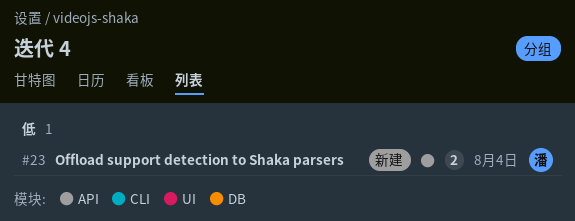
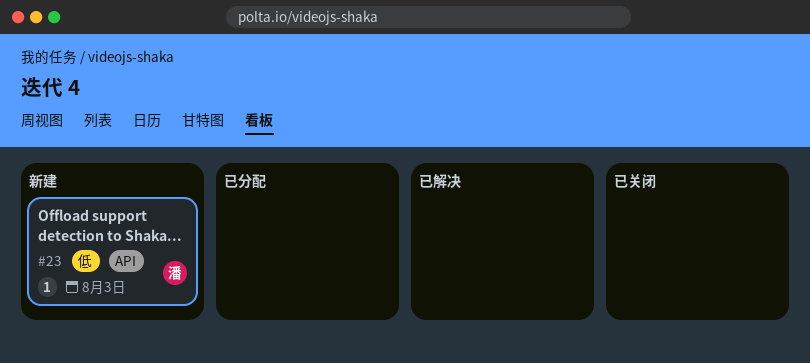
#23, estimate: 2 -> 1
#23, due: Aug 4 -> Aug 3

